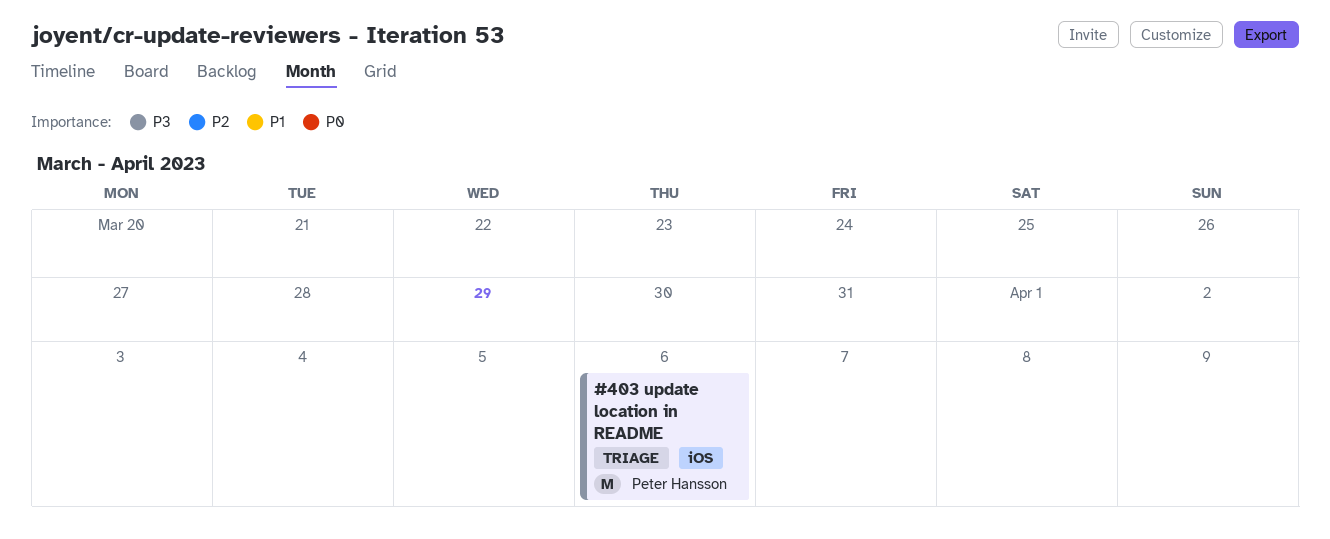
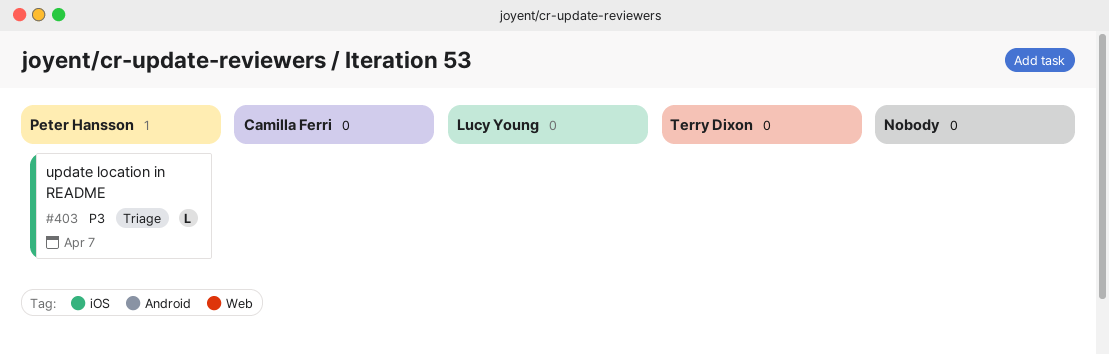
#403, estimate: M -> L
#403, due: Apr 6 -> Apr 7

